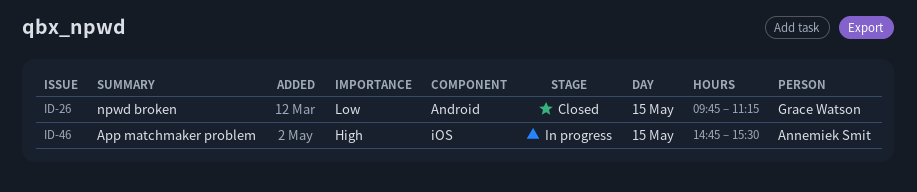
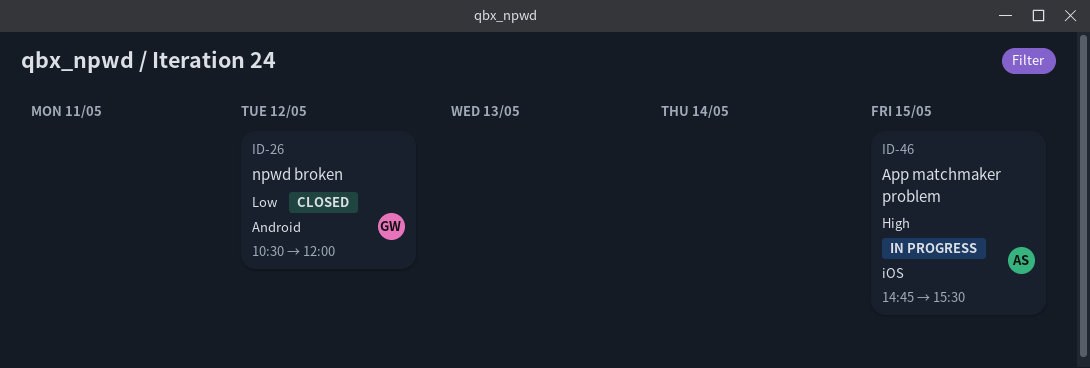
ID-26, day: May 15 -> May 12
ID-26, begins: 09:45 -> 10:30
ID-26, ends: 11:15 -> 12:00

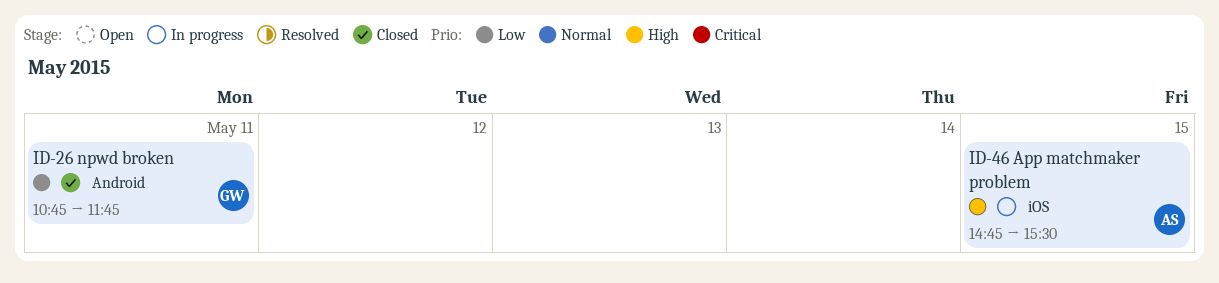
ID-26, day: May 12 -> May 11
ID-26, begins: 10:30 -> 10:45
ID-26, ends: 12:00 -> 11:45

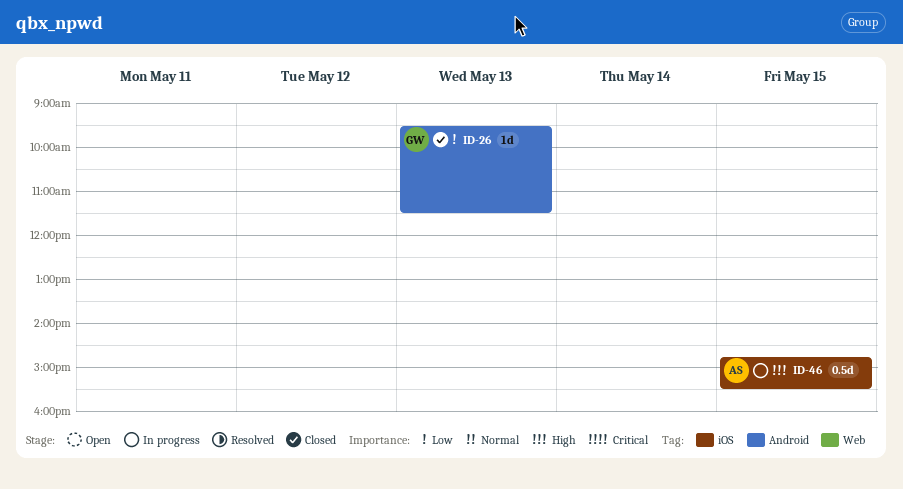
ID-26, day: May 11 -> May 13
ID-26, begins: 10:45 -> 09:30
ID-26, ends: 11:45 -> 11:30

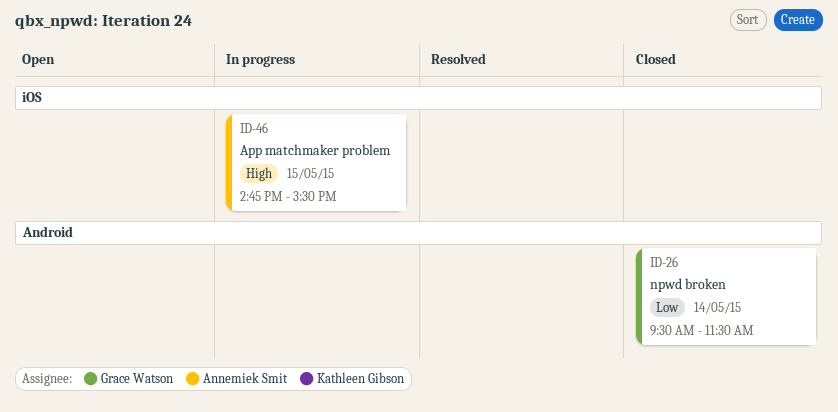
ID-26, day: May 13 -> May 14

